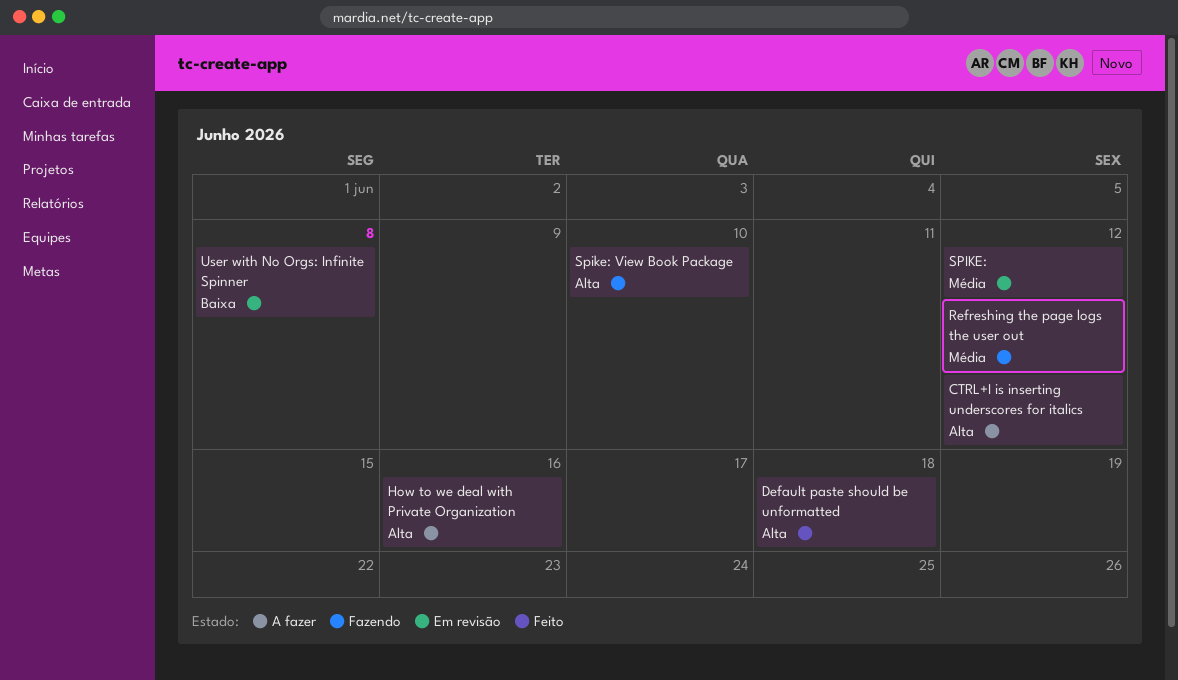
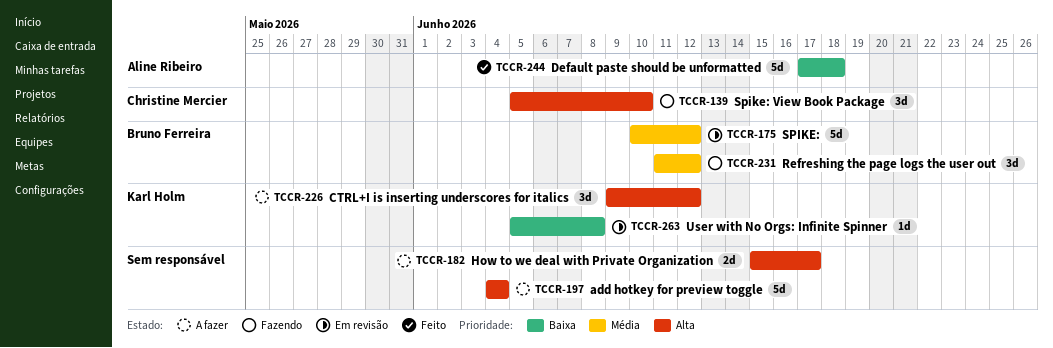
add hotkey for preview toggle: none -> present
Default paste should be unformatted, priority: Alta -> Baixa
How to we deal with Private Organization, due: Jun 16 -> Jun 17

